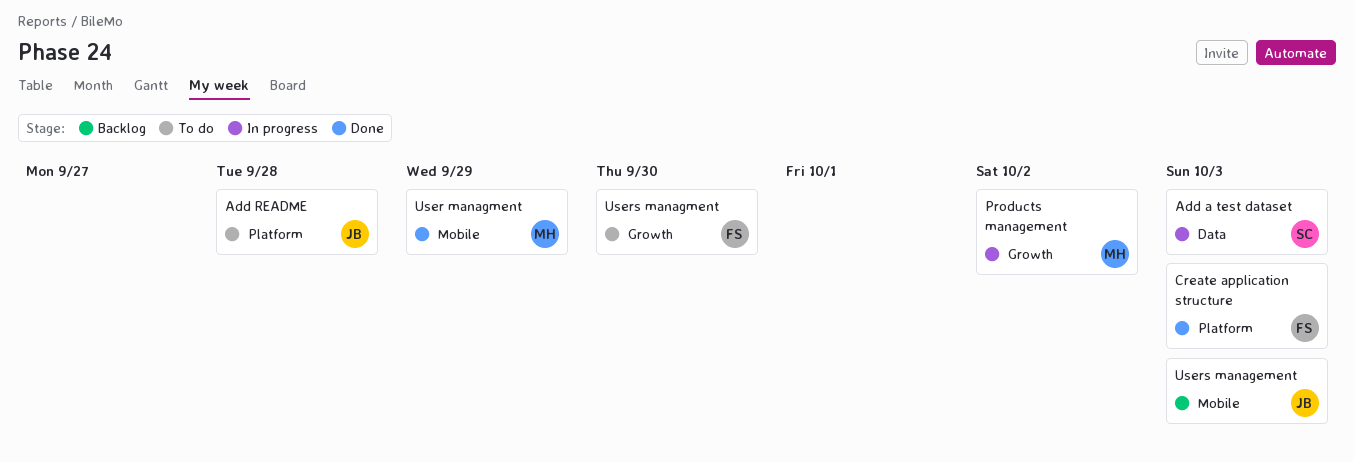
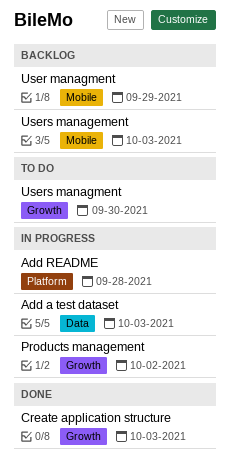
Add README, status: To do -> In progress
Create application structure, label: Platform -> Growth
User managment, status: Done -> Backlog

